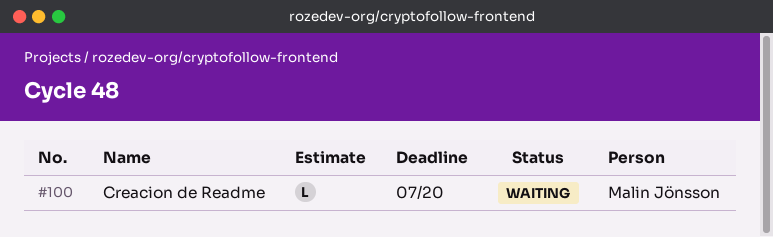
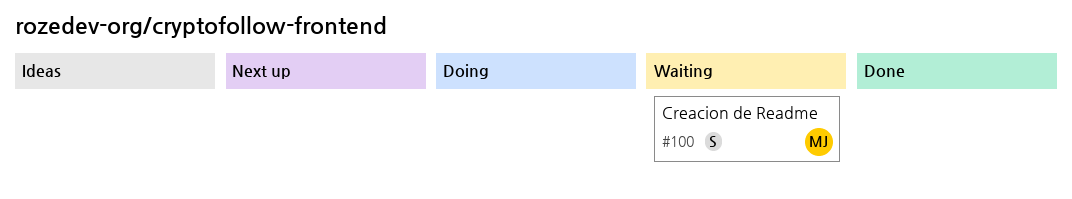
#100, estimate: L -> S

